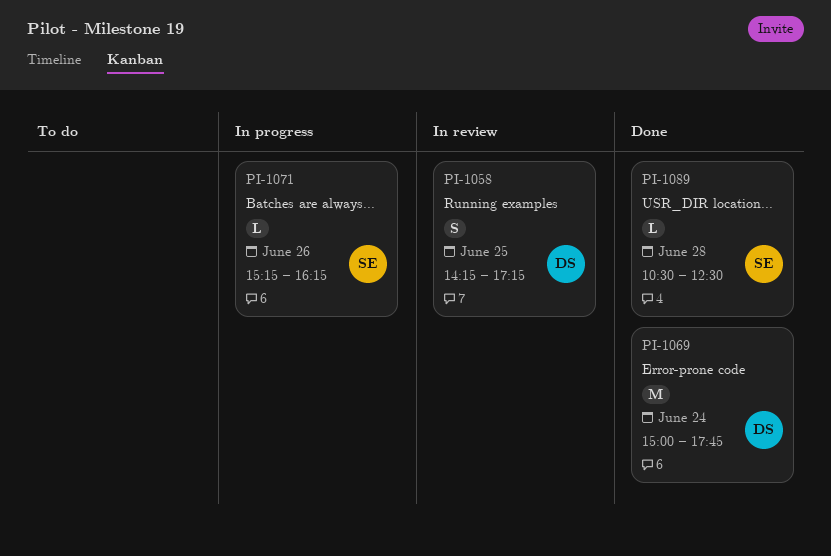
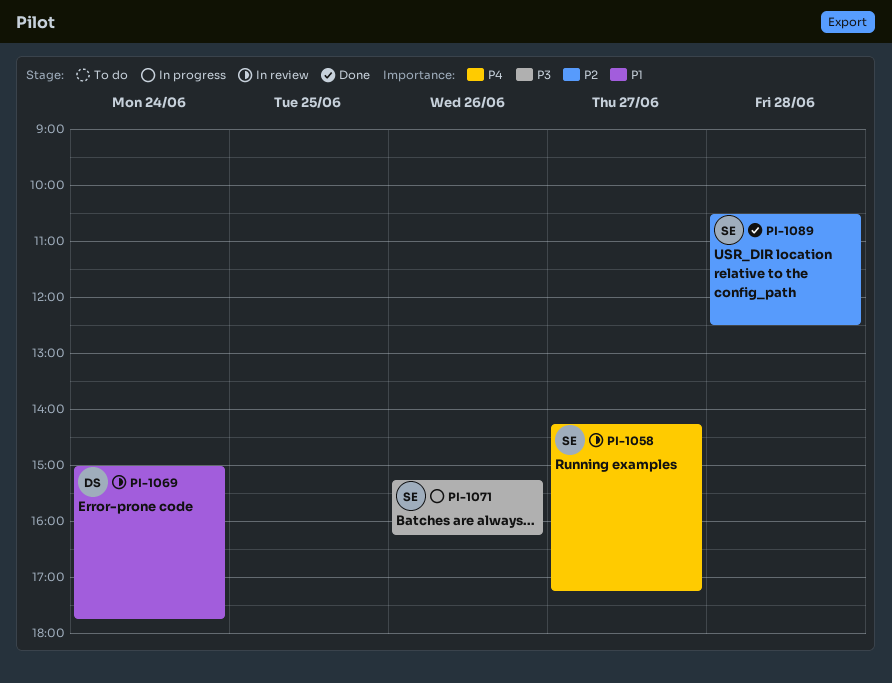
PI-1058, owner: DS -> SE
PI-1058, day: Jun 25 -> Jun 27
PI-1069, status: Done -> In review

